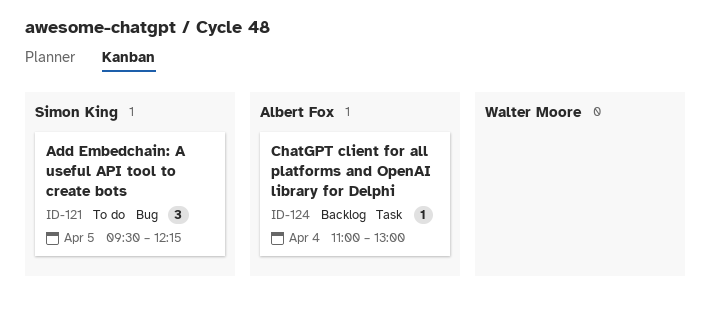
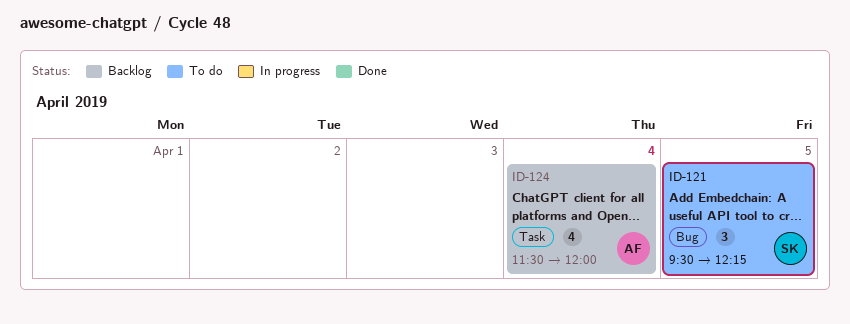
ID-124, estimate: 1 -> 4
ID-124, begins: 11:00 -> 11:30
ID-124, ends: 13:00 -> 12:00

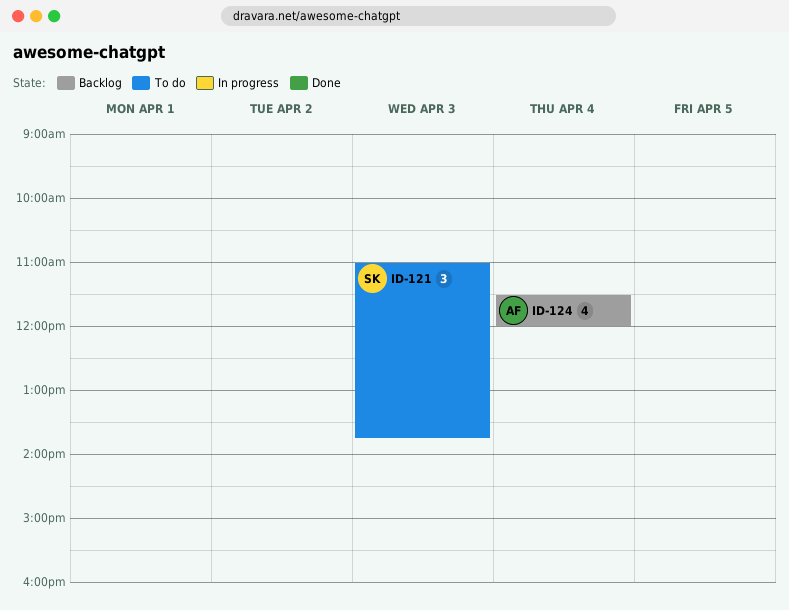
ID-121, day: Apr 5 -> Apr 3
ID-121, begins: 09:30 -> 11:00
ID-121, ends: 12:15 -> 13:45

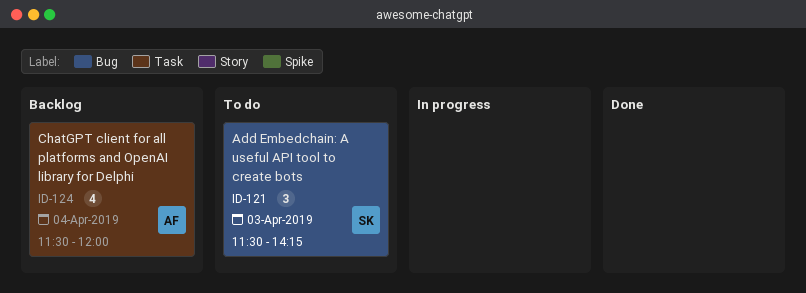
ID-121, begins: 11:00 -> 11:30
ID-121, ends: 13:45 -> 14:15

